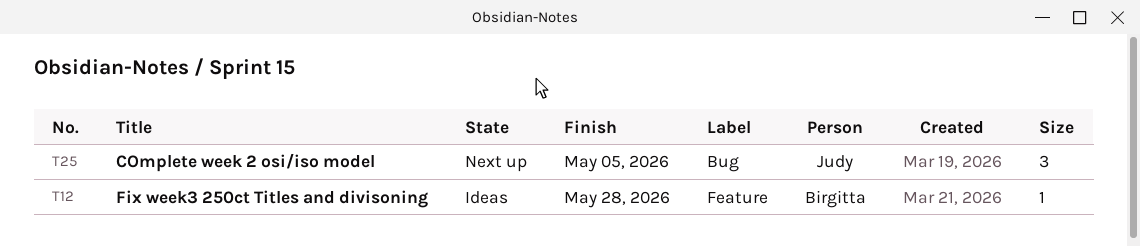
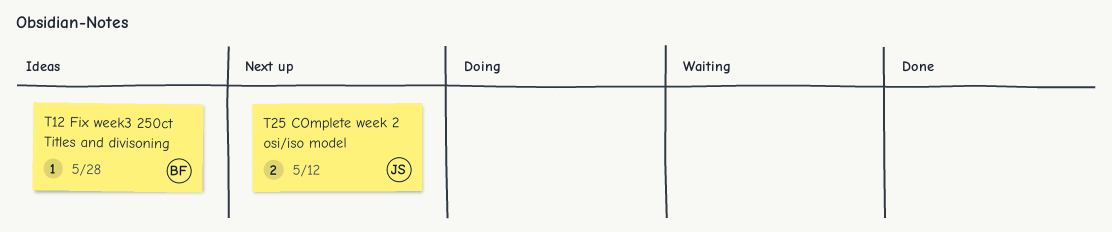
T25, estimate: 3 -> 2
T25, due: May 5 -> May 12

